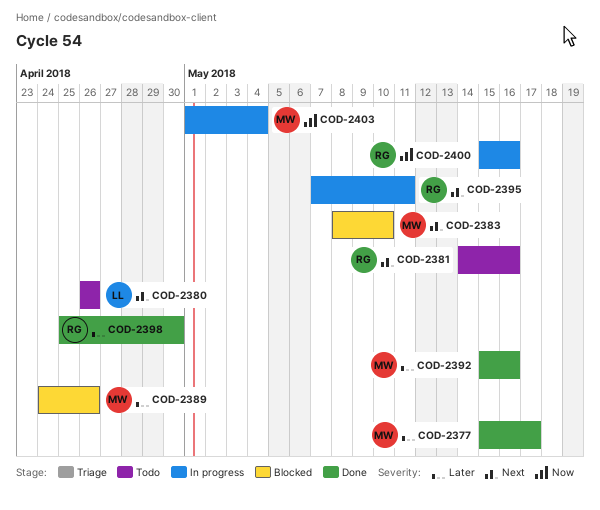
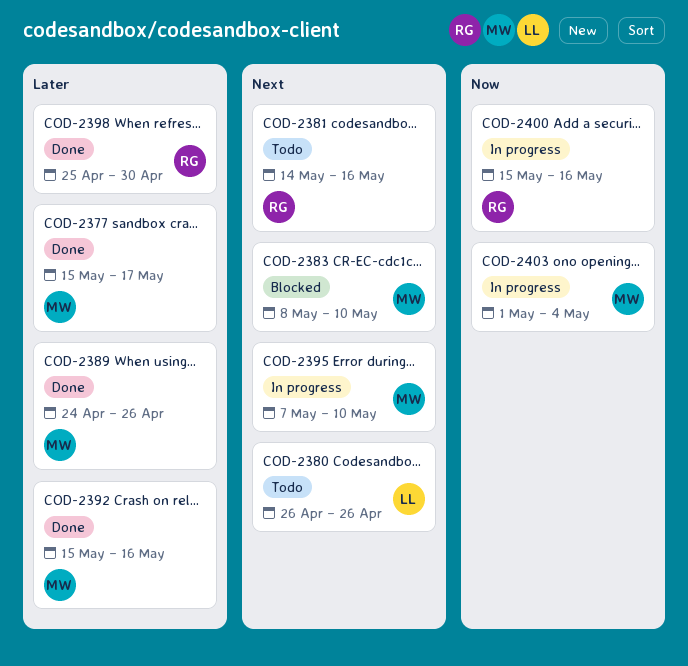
COD-2389, status: Blocked -> Done
COD-2395, owner: RG -> MW
COD-2395, due: May 11 -> May 10

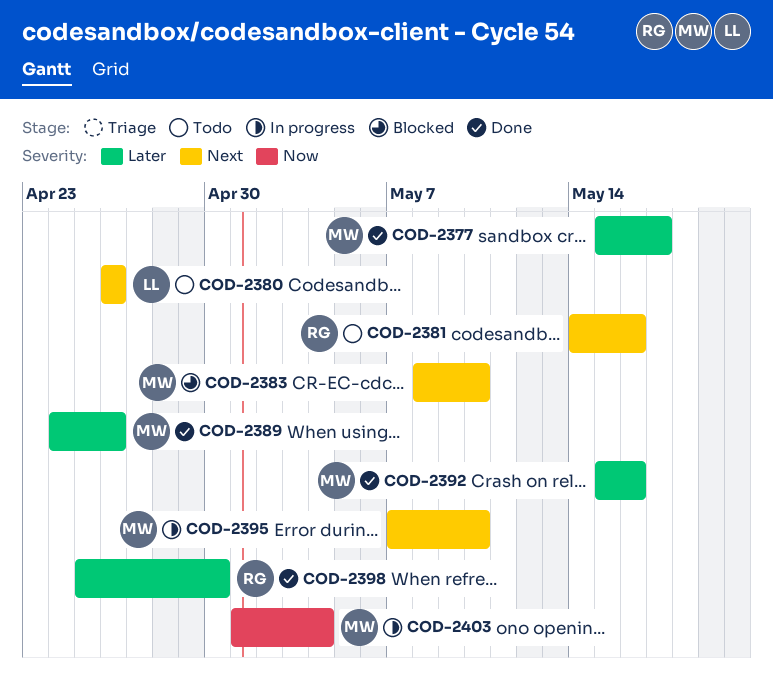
COD-2400: present -> none

